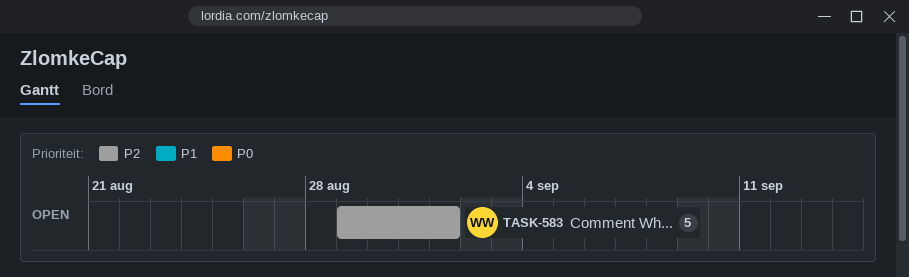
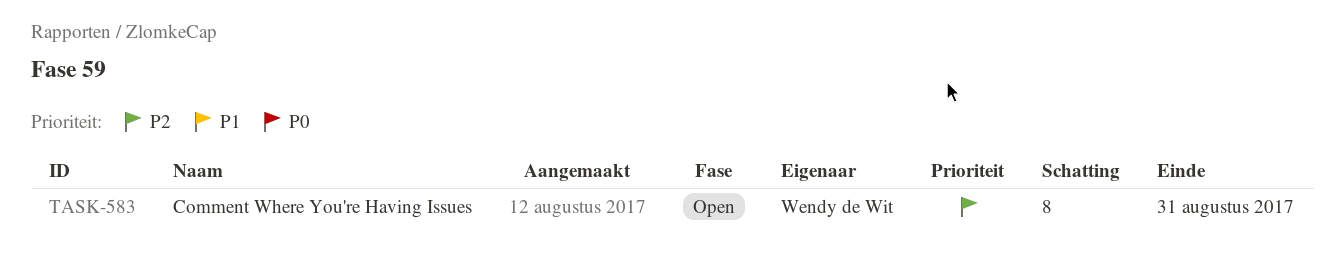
TASK-583, estimate: 5 -> 8
TASK-583, due: Sep 1 -> Aug 31

